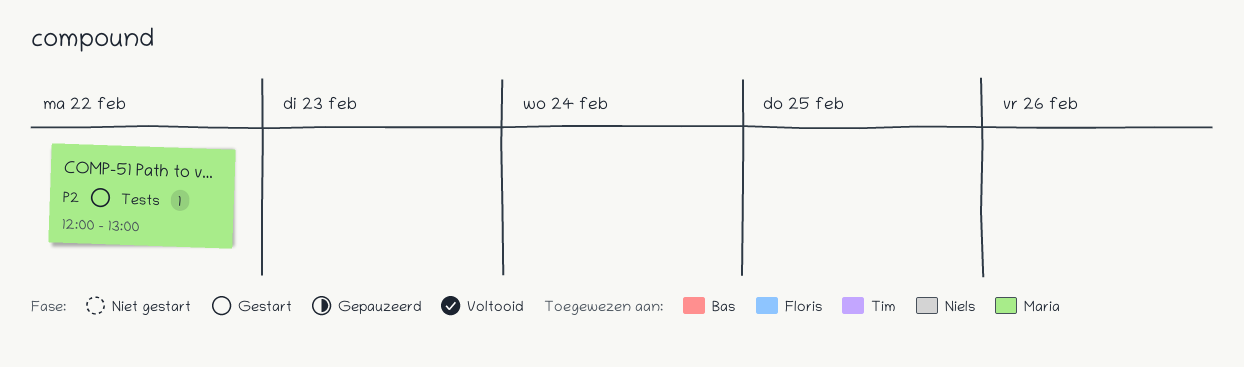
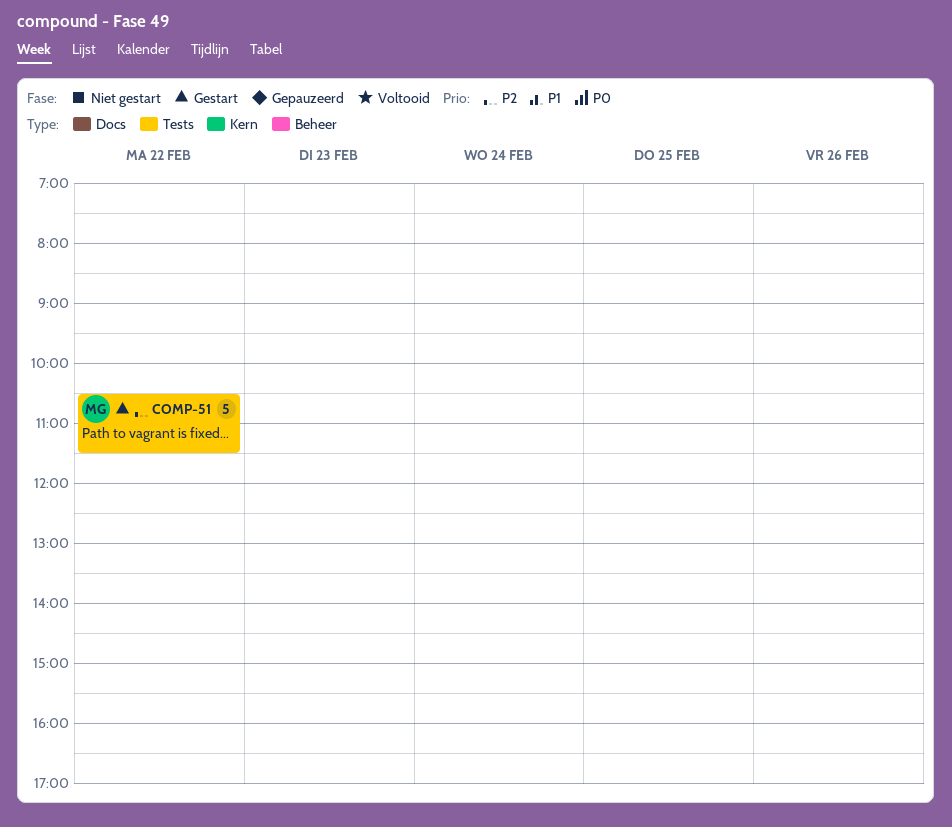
COMP-51, estimate: 1 -> 5
COMP-51, begins: 12:00 -> 10:30
COMP-51, ends: 13:00 -> 11:30

